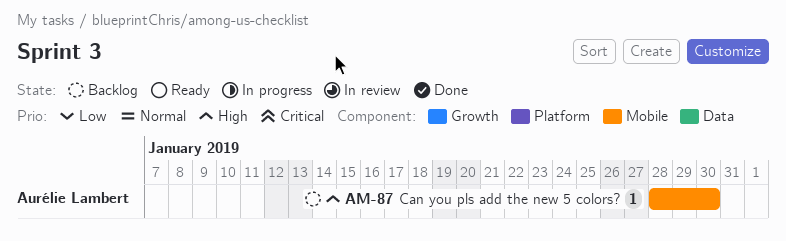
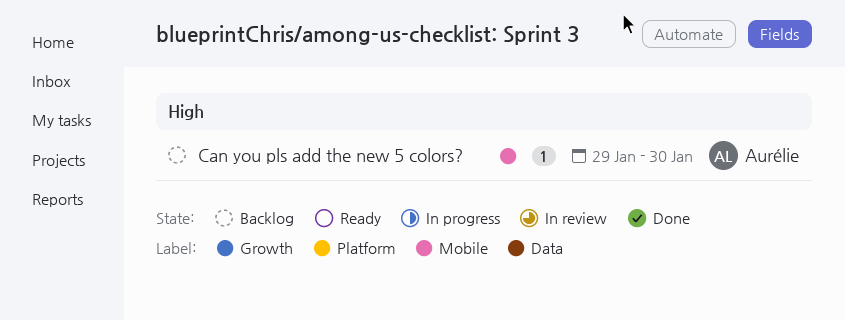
Can you pls add the new 5 colors?, start: Jan 28 -> Jan 29

